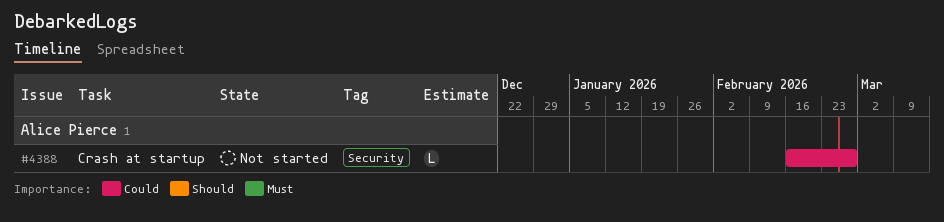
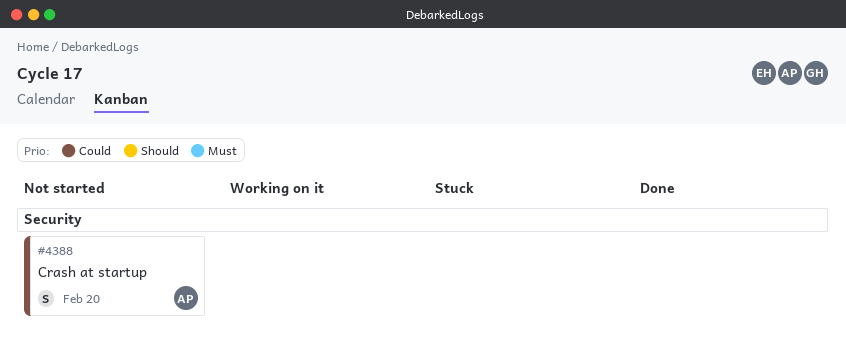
#4388, estimate: L -> S
#4388, due: Feb 27 -> Feb 20

